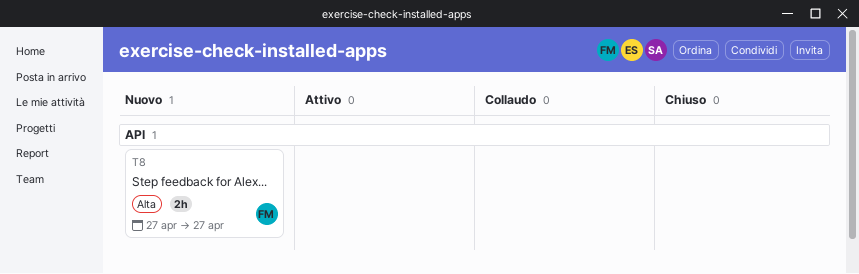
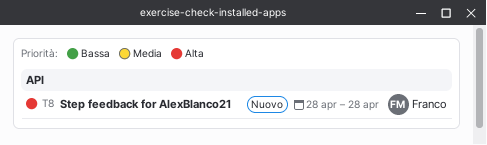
T8, start: Apr 27 -> Apr 28
T8, due: Apr 27 -> Apr 28

